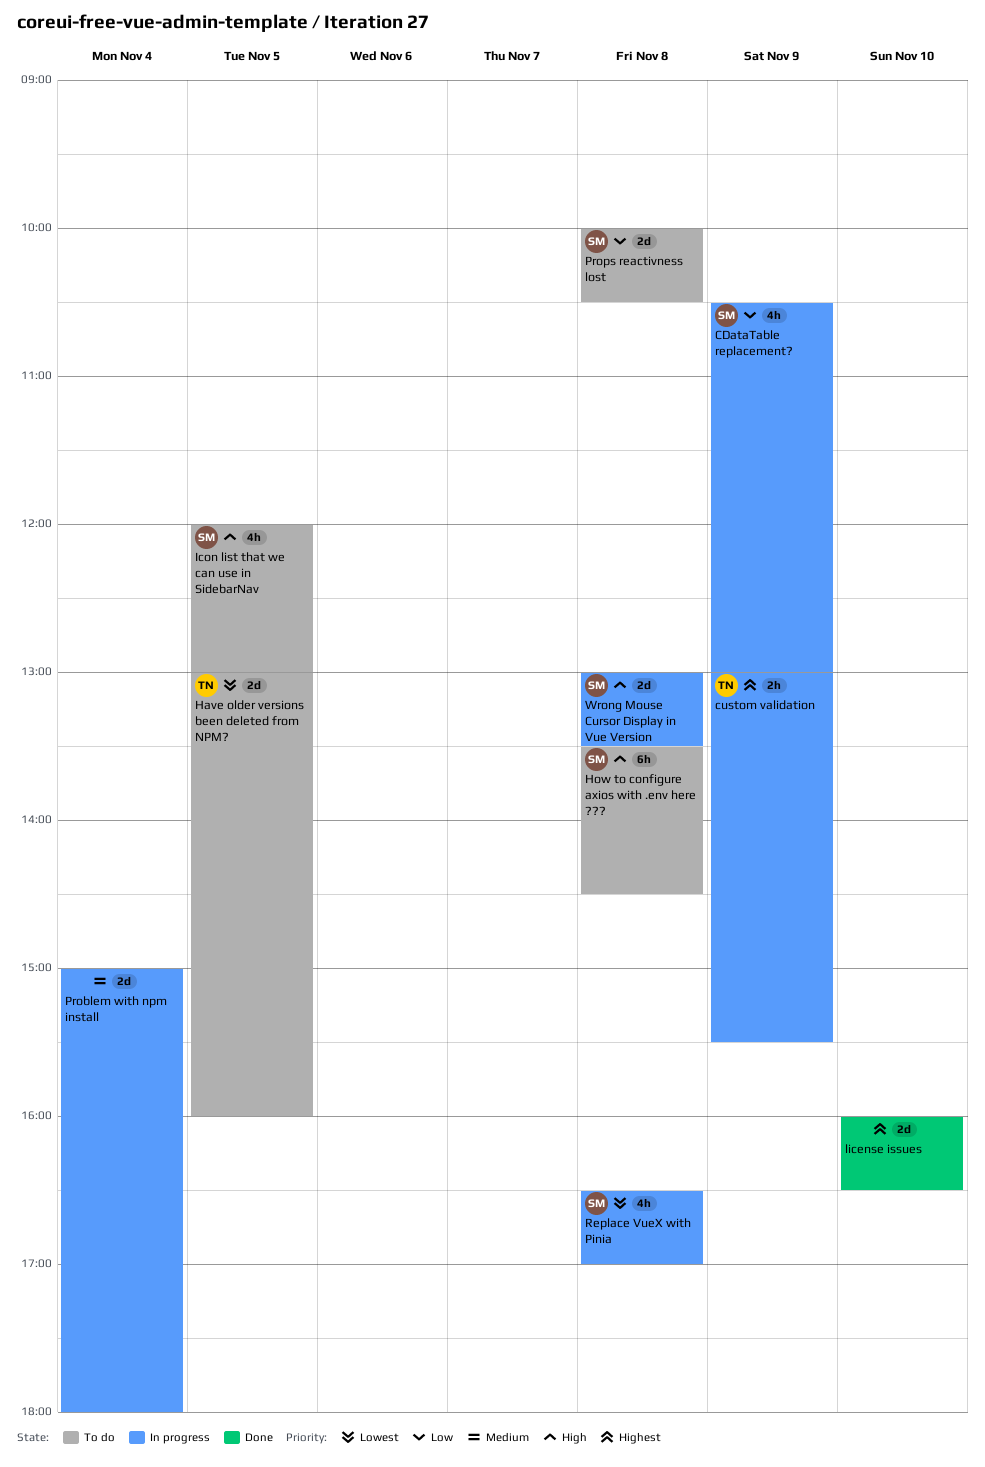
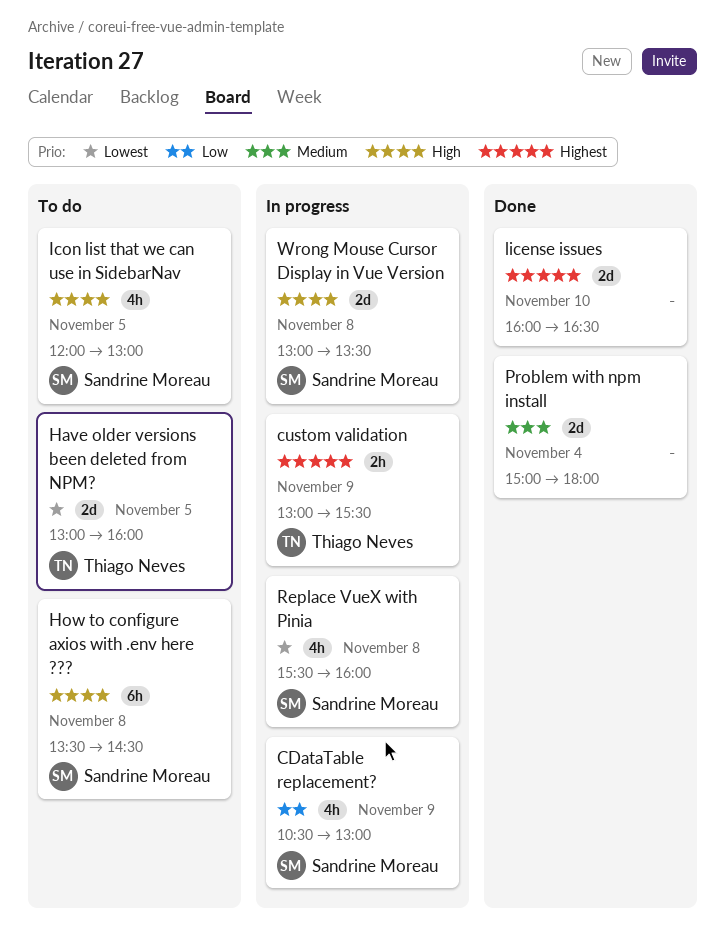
Problem with npm install, status: In progress -> Done
Props reactivness lost: present -> none
Replace VueX with Pinia, begins: 16:30 -> 15:30
Replace VueX with Pinia, ends: 17:00 -> 16:00

